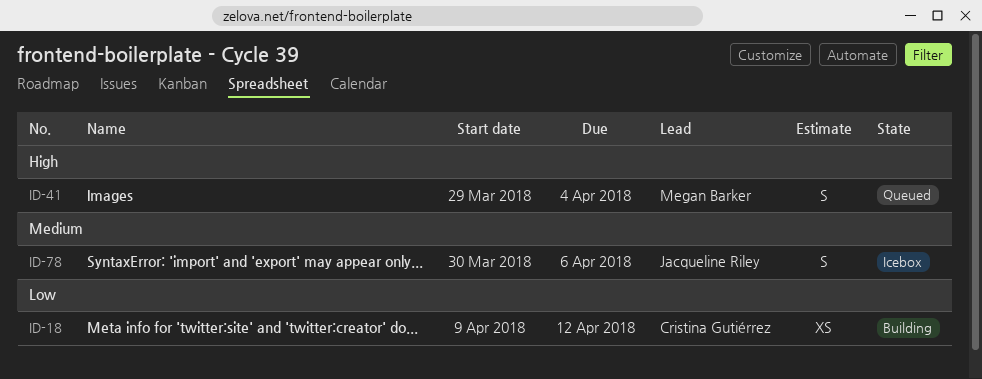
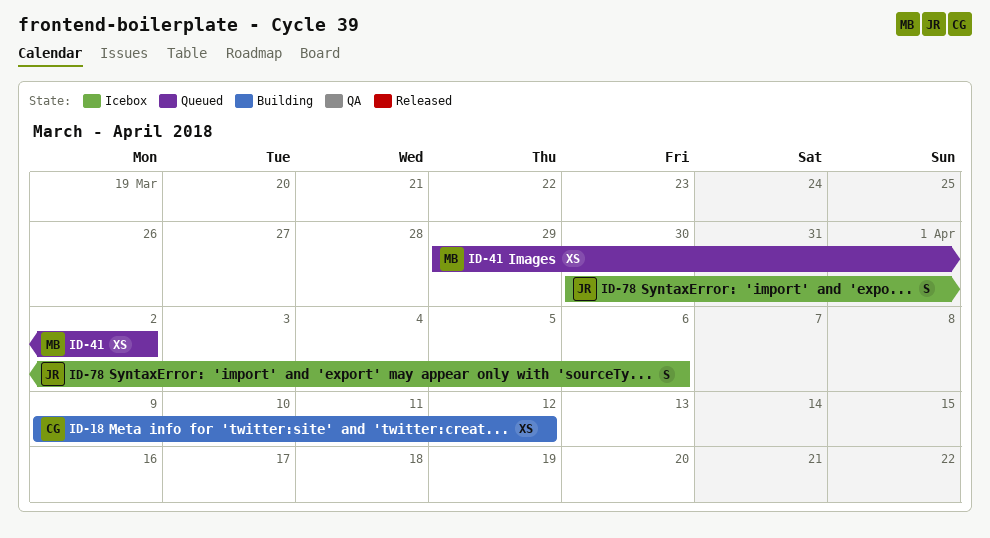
ID-41, estimate: S -> XS
ID-41, due: Apr 4 -> Apr 2

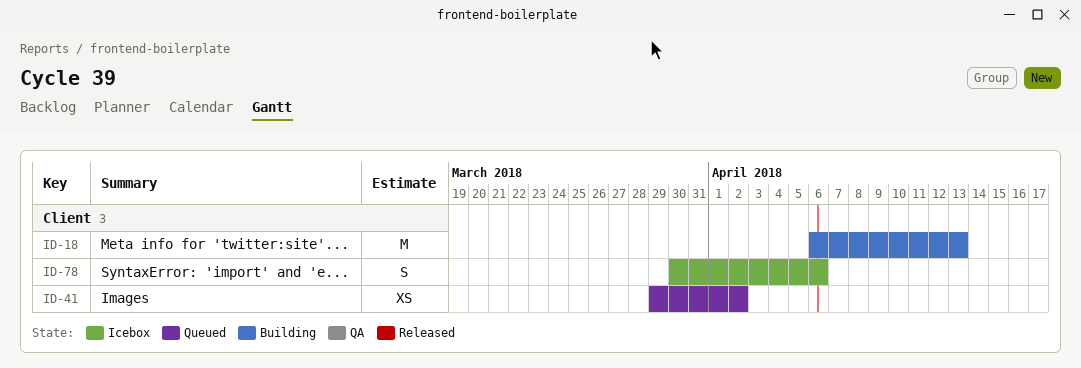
ID-18, estimate: XS -> M
ID-18, start: Apr 9 -> Apr 6
ID-18, due: Apr 12 -> Apr 13

